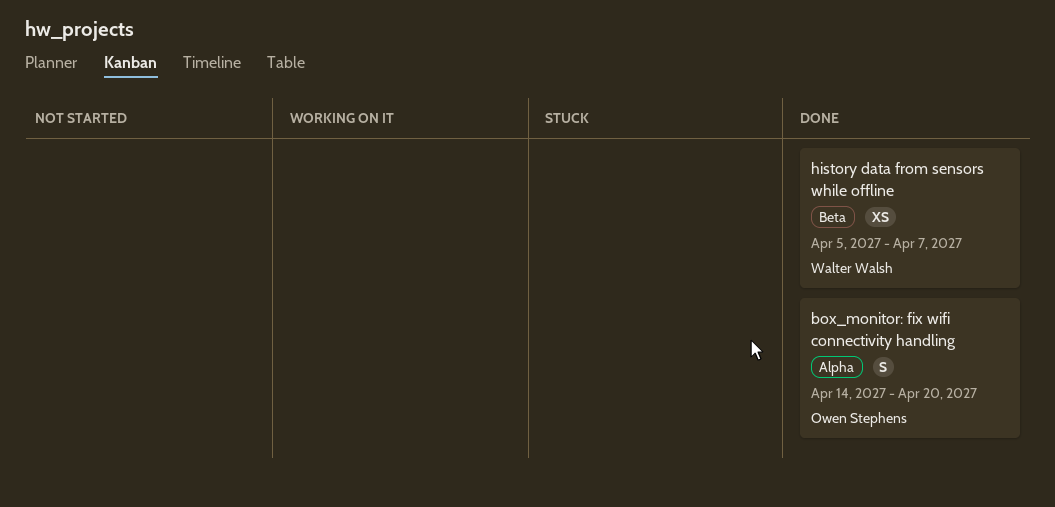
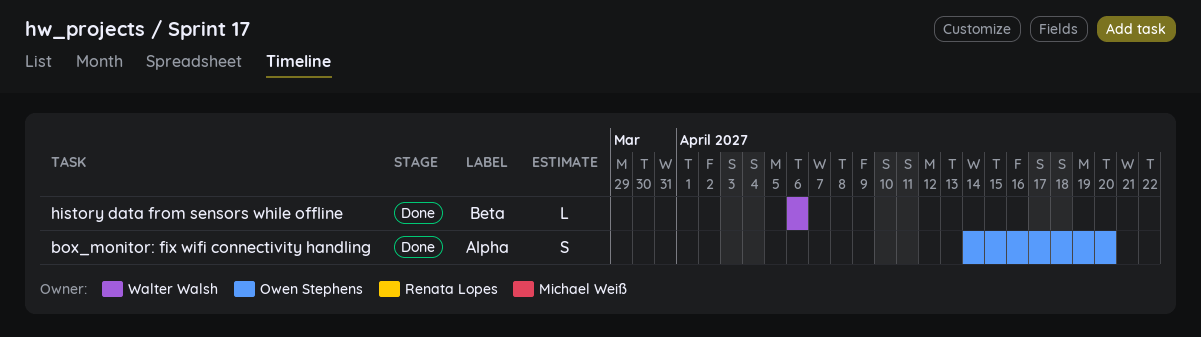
history data from sensors while offline, estimate: XS -> L
history data from sensors while offline, start: Apr 5 -> Apr 6
history data from sensors while offline, due: Apr 7 -> Apr 6

